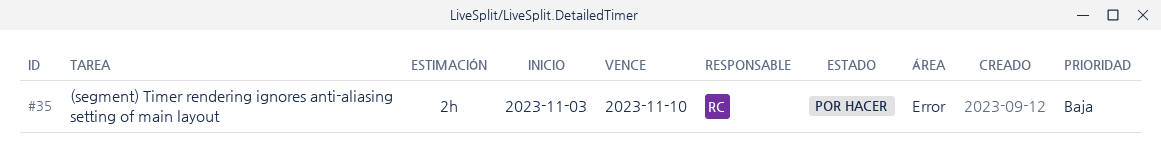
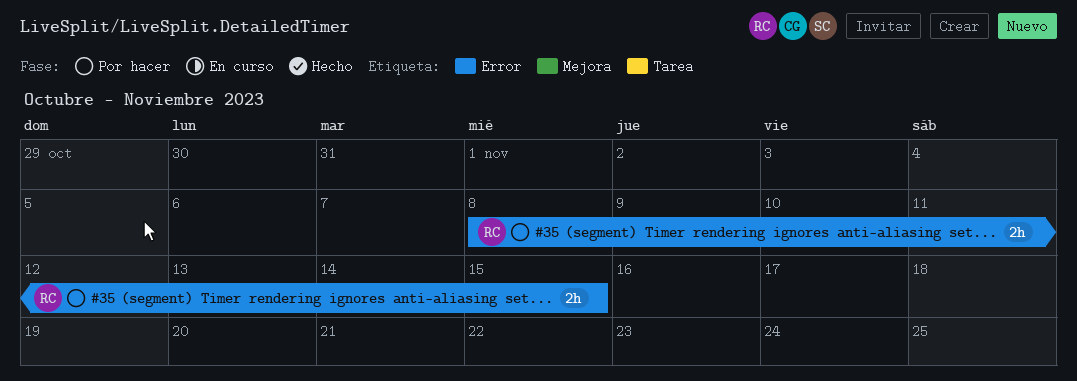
#35, start: Nov 3 -> Nov 8
#35, due: Nov 10 -> Nov 15

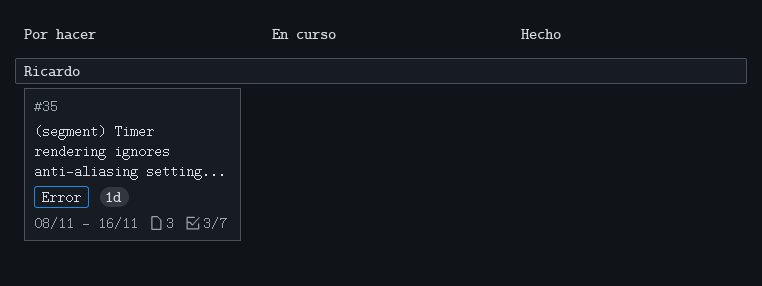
#35, estimate: 2h -> 1d
#35, due: Nov 15 -> Nov 16

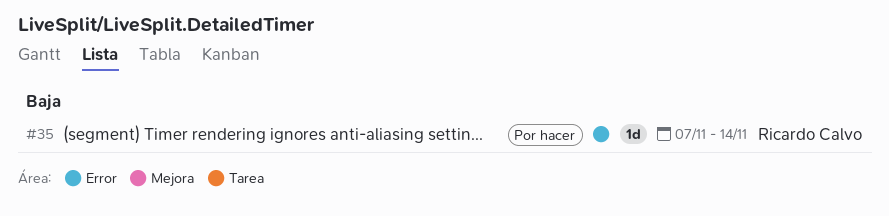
#35, start: Nov 8 -> Nov 7
#35, due: Nov 16 -> Nov 14

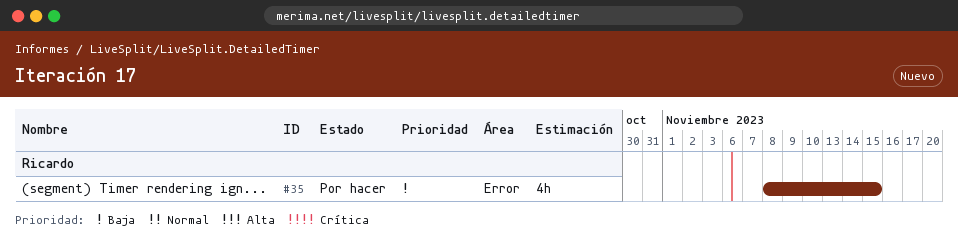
#35, estimate: 1d -> 4h
#35, start: Nov 7 -> Nov 8
#35, due: Nov 14 -> Nov 15

